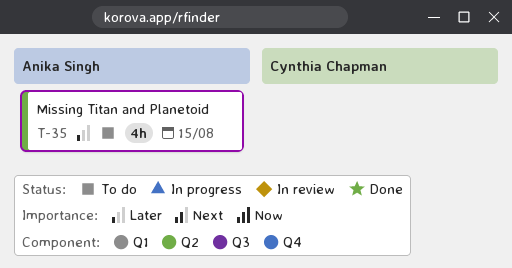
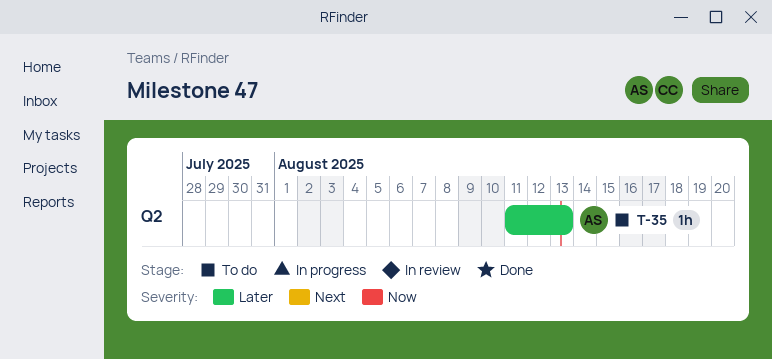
T-35, estimate: 4h -> 1h
T-35, due: Aug 15 -> Aug 13

